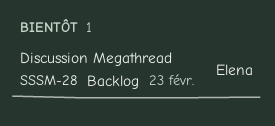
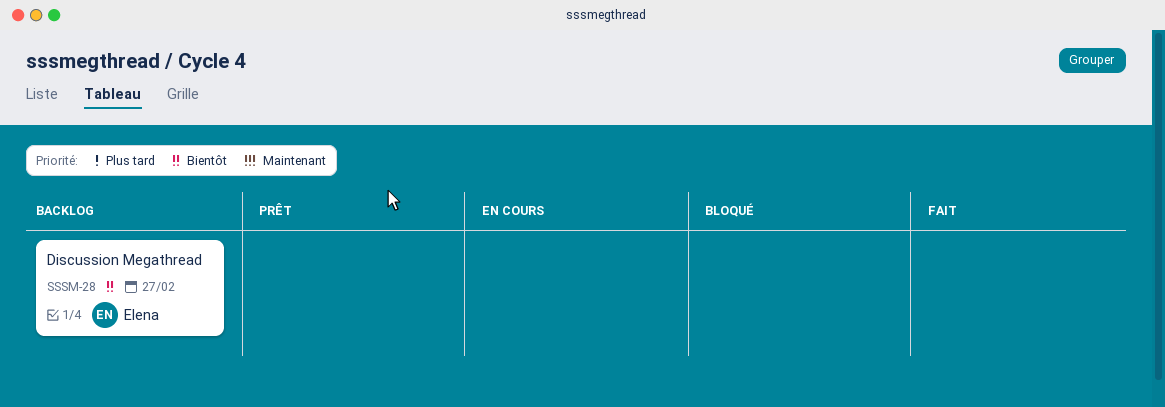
SSSM-28, due: Feb 23 -> Feb 27

